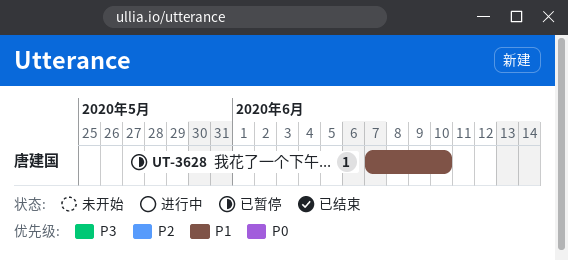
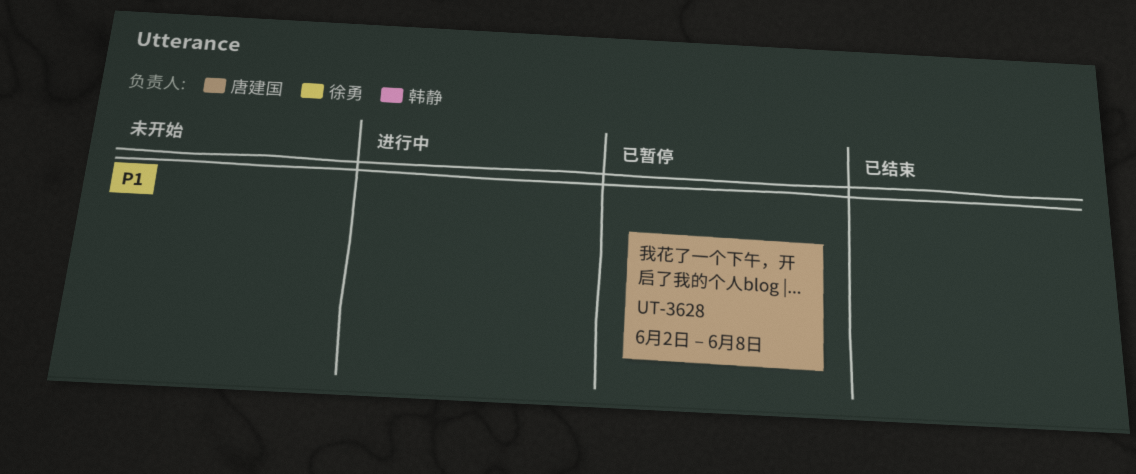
UT-3628, start: Jun 7 -> Jun 2
UT-3628, due: Jun 10 -> Jun 8

